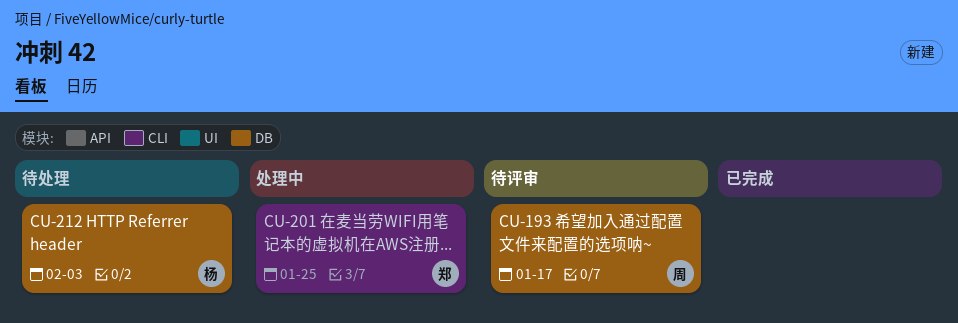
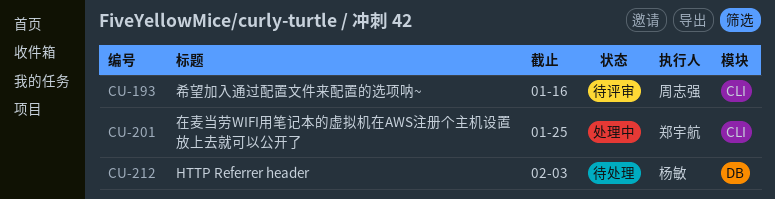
CU-193, label: DB -> CLI
CU-193, due: Jan 17 -> Jan 16

